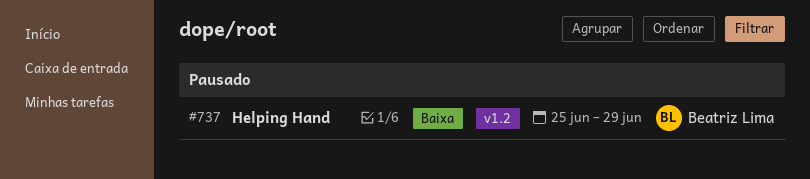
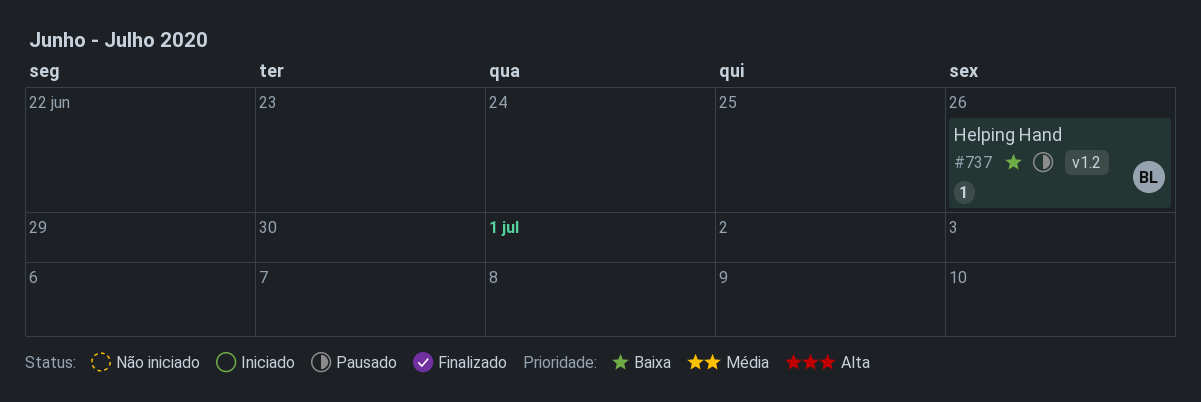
#737, due: Jun 29 -> Jun 26

